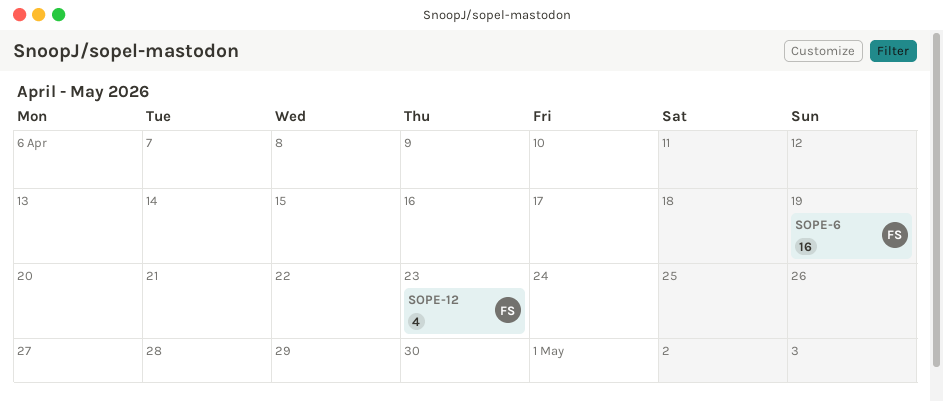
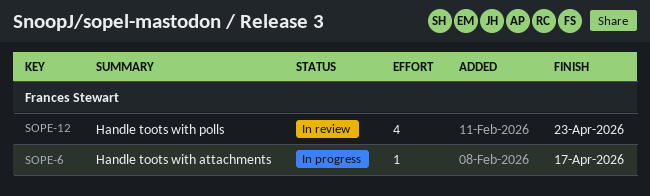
SOPE-6, estimate: 16 -> 1
SOPE-6, due: Apr 19 -> Apr 17

